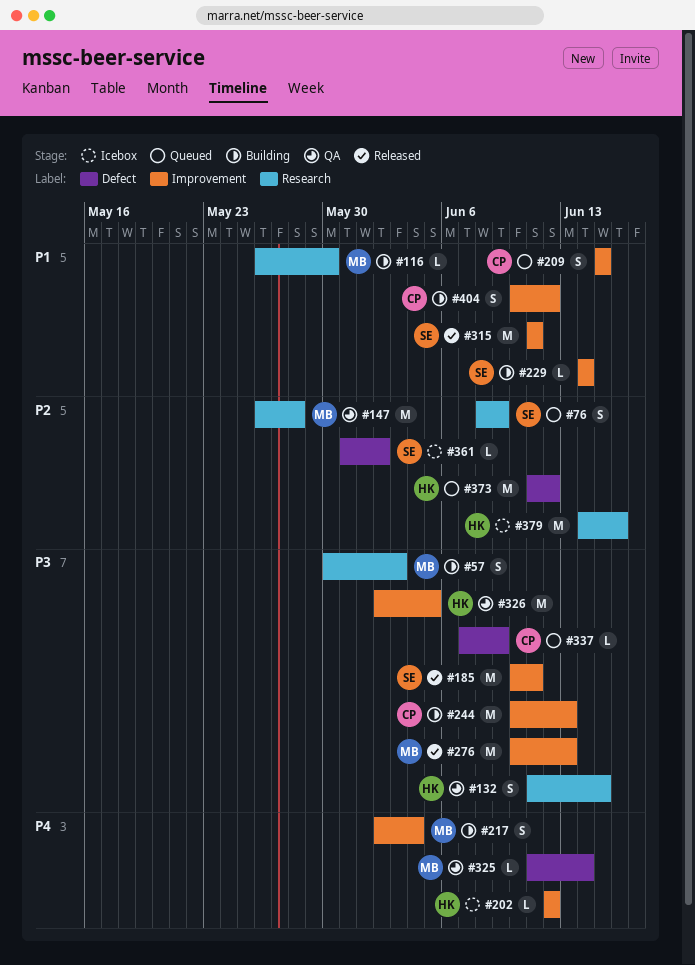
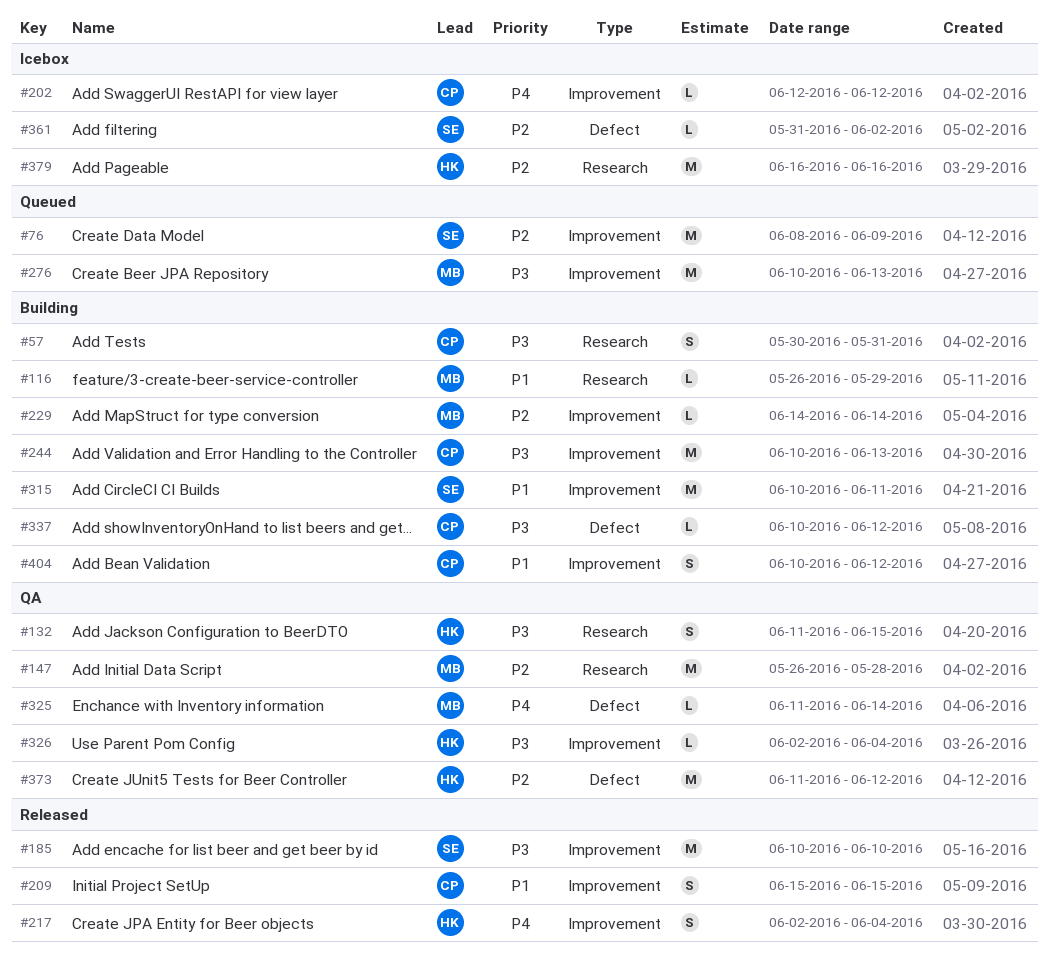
#57, owner: MB -> CP
#57, due: Jun 3 -> May 31
#76, label: Research -> Improvement
#76, estimate: S -> M
#116, due: May 30 -> May 29
#185, due: Jun 11 -> Jun 10
#202, owner: HK -> CP
#209, status: Queued -> Released
#217, status: Building -> Released
#217, owner: MB -> HK
#229, owner: SE -> MB
#229, priority: P1 -> P2
#276, status: Released -> Queued
#315, status: Released -> Building
#315, start: Jun 11 -> Jun 10
#326, estimate: M -> L
#326, due: Jun 5 -> Jun 4
#337, status: Queued -> Building
#337, start: Jun 7 -> Jun 10
#337, due: Jun 9 -> Jun 12
#373, status: Queued -> QA
#379, start: Jun 14 -> Jun 16

